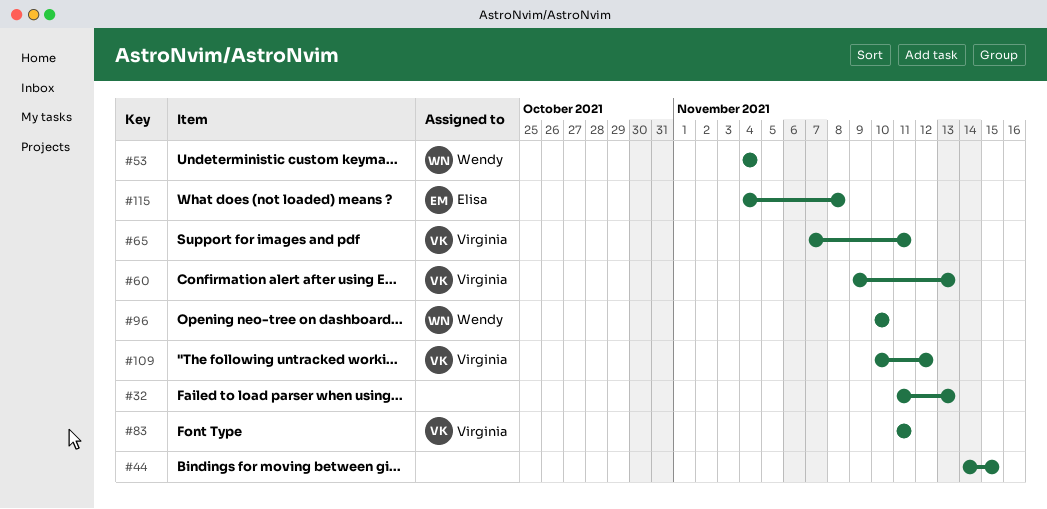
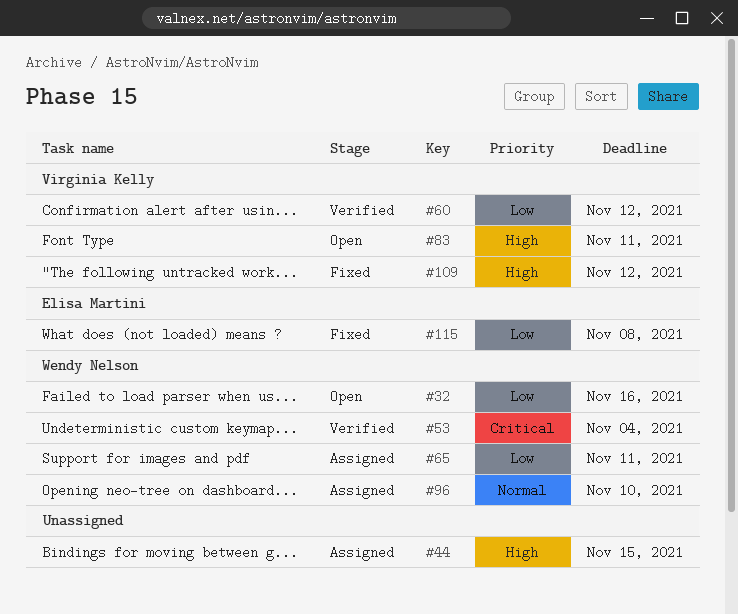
#32, owner: none -> Wendy Nelson
#32, due: Nov 13 -> Nov 16
#60, due: Nov 13 -> Nov 12
#65, owner: Virginia Kelly -> Wendy Nelson

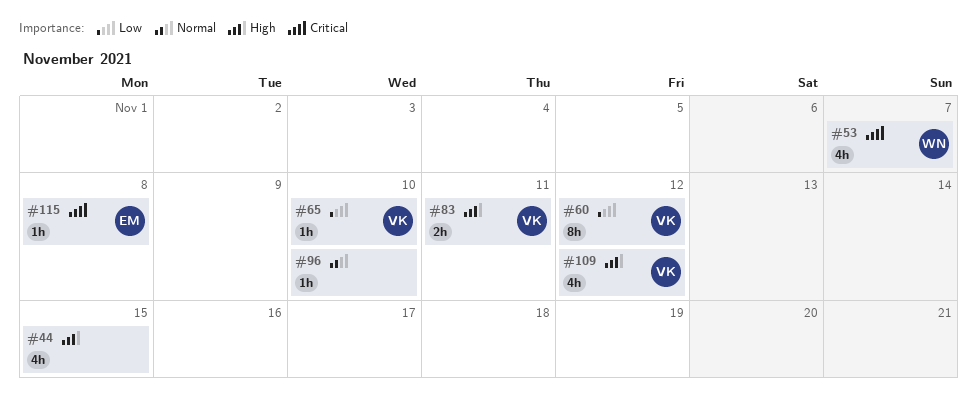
#32: present -> none
#53, due: Nov 4 -> Nov 7
#65, owner: Wendy Nelson -> Virginia Kelly
#65, due: Nov 11 -> Nov 10
#96, owner: Wendy Nelson -> none
#115, priority: Low -> Critical

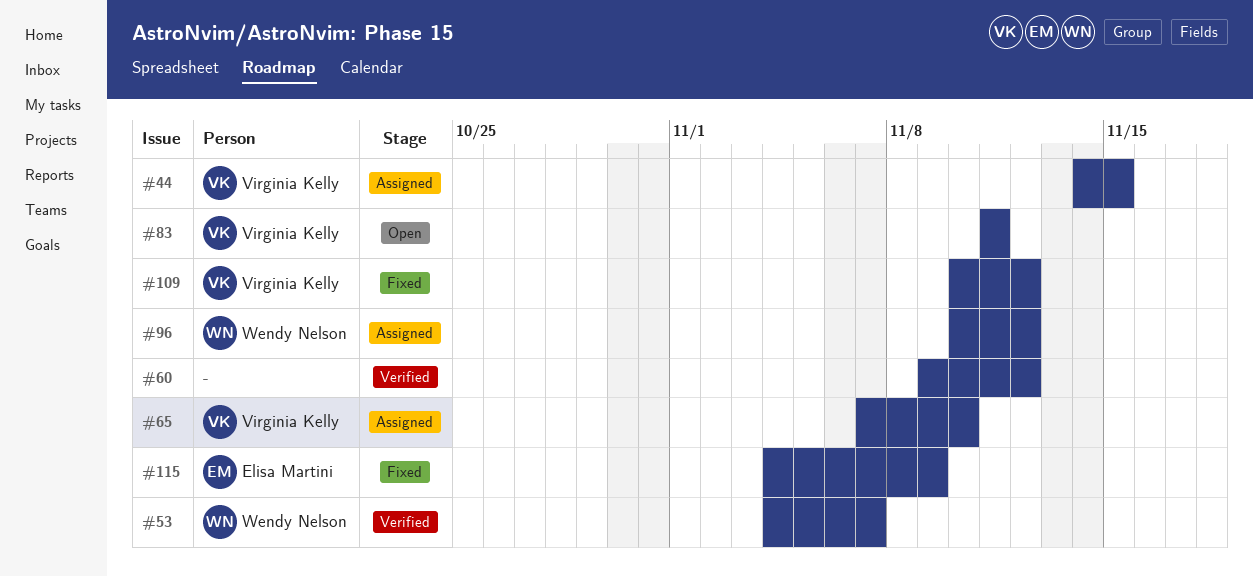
#44, owner: none -> Virginia Kelly
#60, owner: Virginia Kelly -> none
#96, owner: none -> Wendy Nelson
#96, due: Nov 10 -> Nov 12
#115, due: Nov 8 -> Nov 9

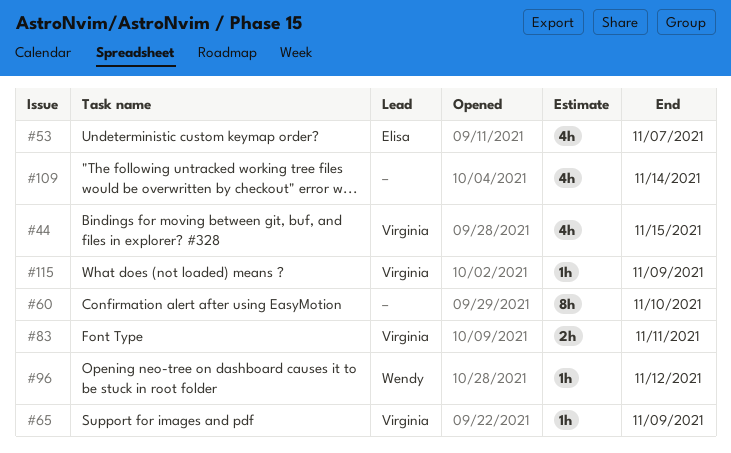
#53, owner: Wendy Nelson -> Elisa Martini
#60, due: Nov 12 -> Nov 10
#65, due: Nov 10 -> Nov 9
#109, owner: Virginia Kelly -> none
#109, due: Nov 12 -> Nov 14
#115, owner: Elisa Martini -> Virginia Kelly

